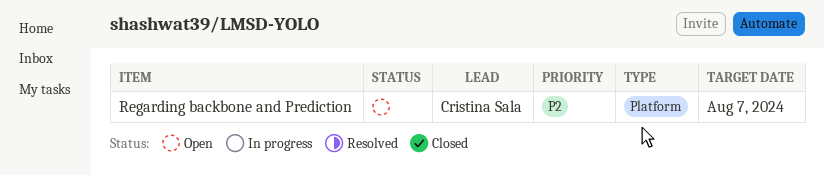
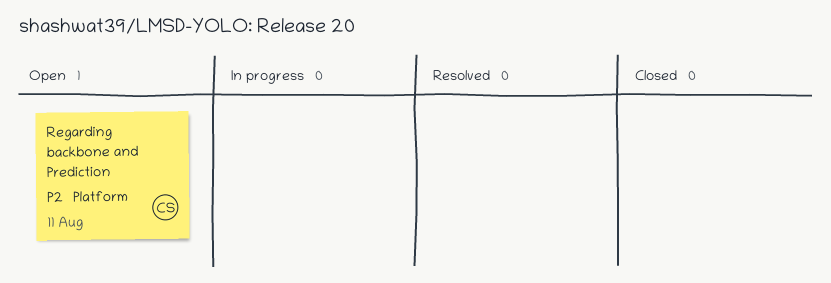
Regarding backbone and Prediction, due: Aug 7 -> Aug 11

